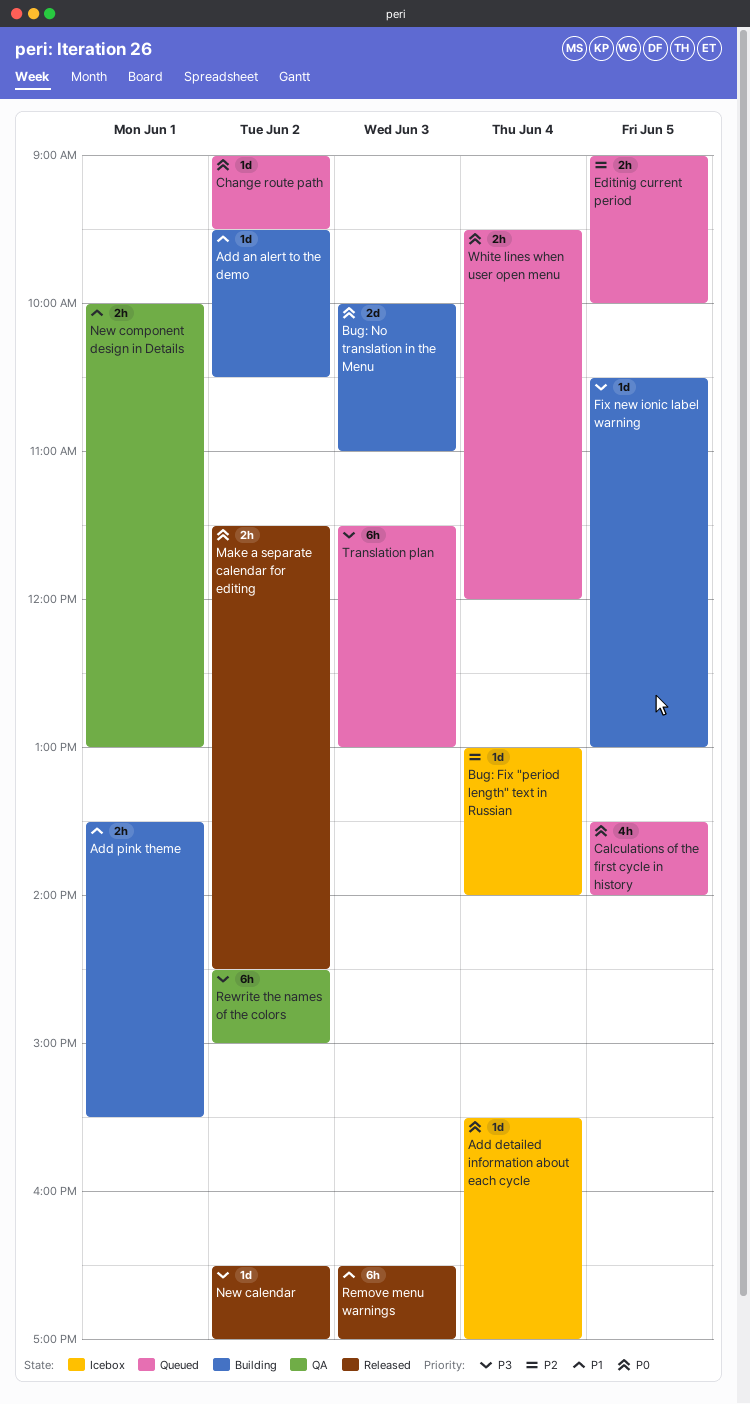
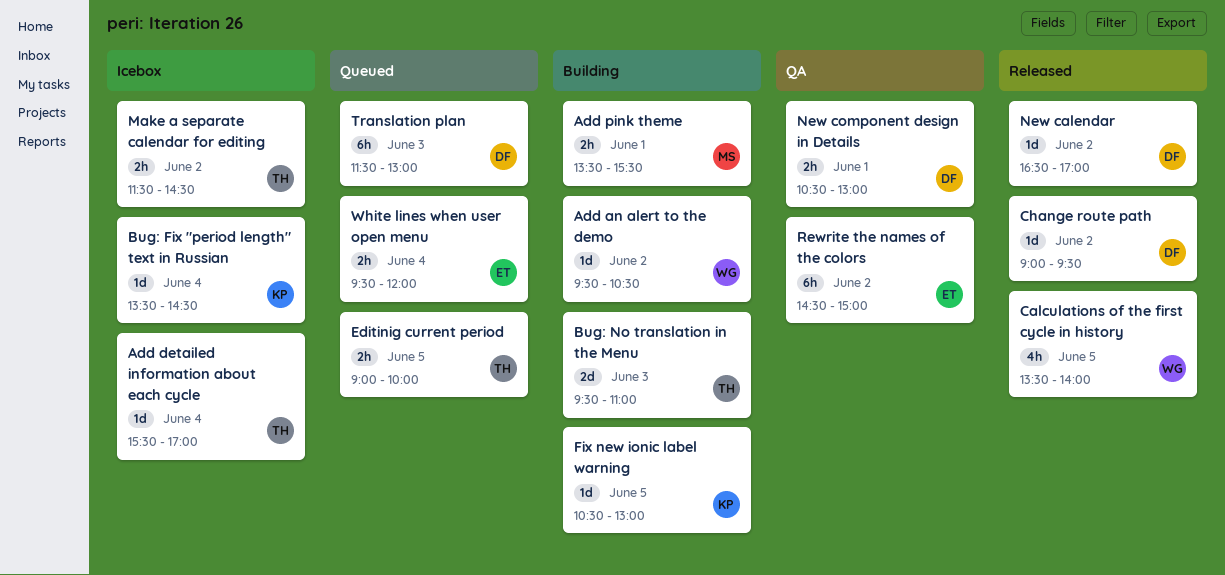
Bug: Fix "period length" text in Russian, begins: 13:00 -> 13:30
Bug: Fix "period length" text in Russian, ends: 14:00 -> 14:30
Bug: No translation in the Menu, begins: 10:00 -> 09:30
Calculations of the first cycle in history, status: Queued -> Released
Change route path, status: Queued -> Released
Make a separate calendar for editing, status: Released -> Icebox
New component design in Details, begins: 10:00 -> 10:30
Remove menu warnings: present -> none

